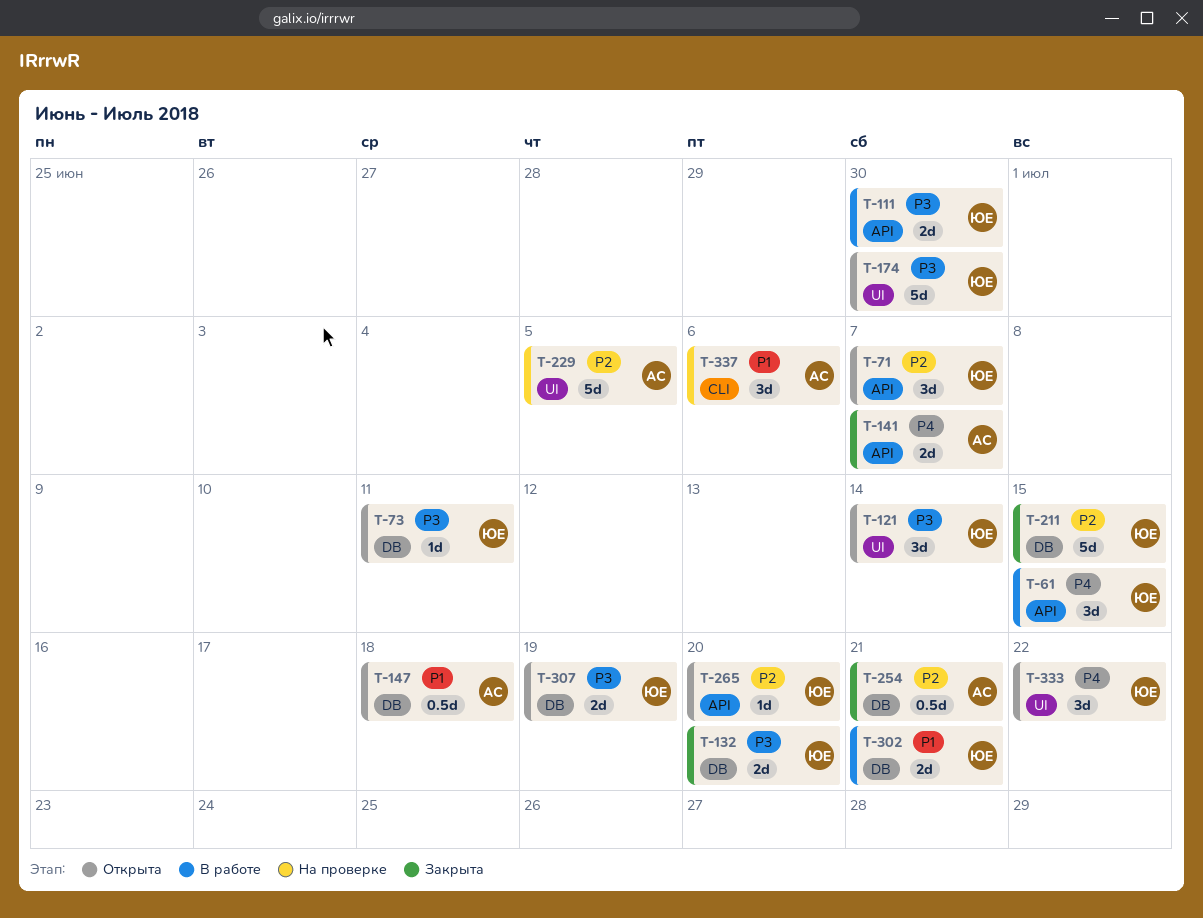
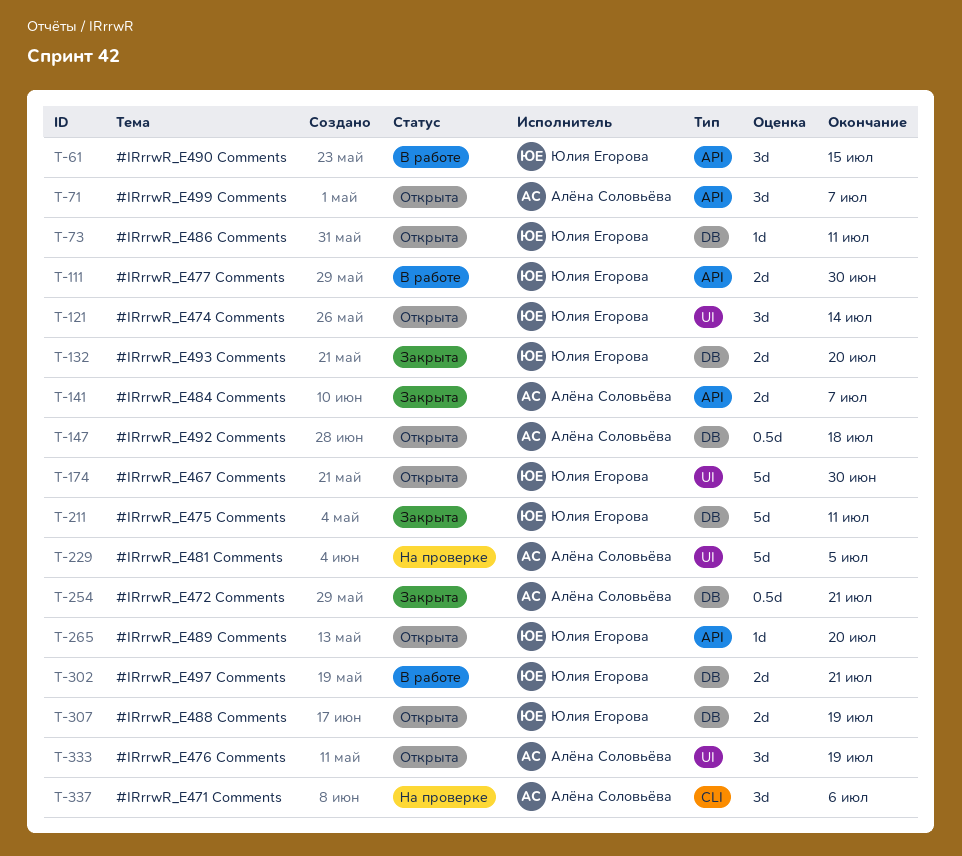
T-71, owner: Юлия Егорова -> Алёна Соловьёва
T-211, due: Jul 15 -> Jul 11
T-333, owner: Юлия Егорова -> Алёна Соловьёва
T-333, due: Jul 22 -> Jul 19

